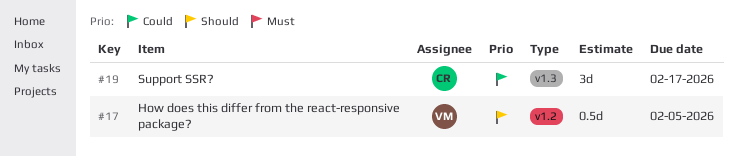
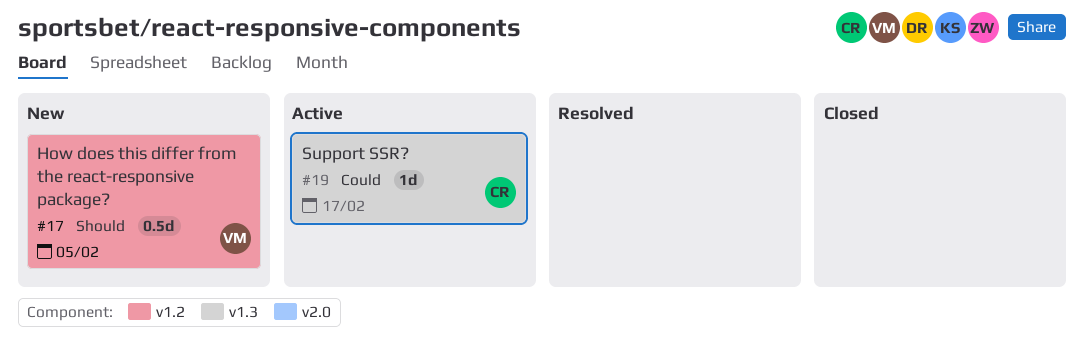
#19, estimate: 3d -> 1d

